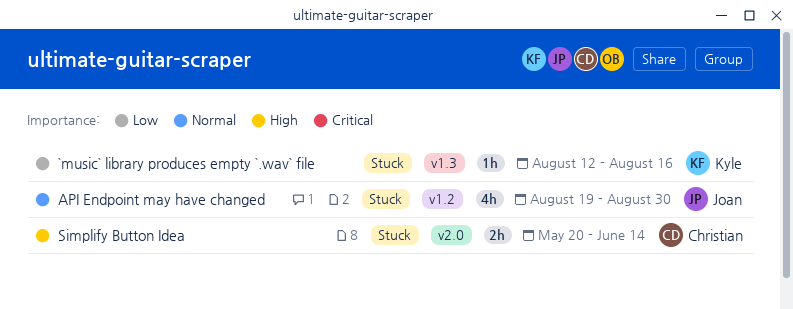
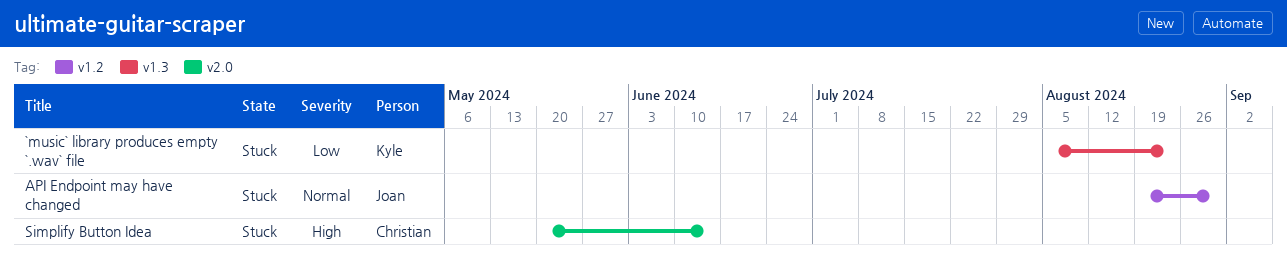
`music` library produces empty `.wav` file, start: Aug 12 -> Aug 5
`music` library produces empty `.wav` file, due: Aug 16 -> Aug 23

